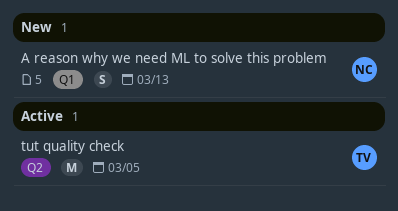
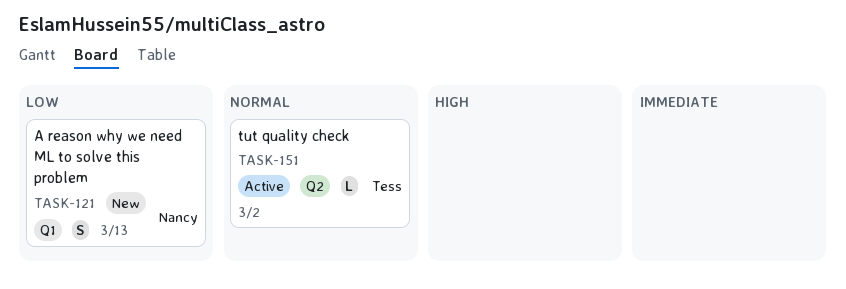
tut quality check, estimate: M -> L
tut quality check, due: Mar 5 -> Mar 2

